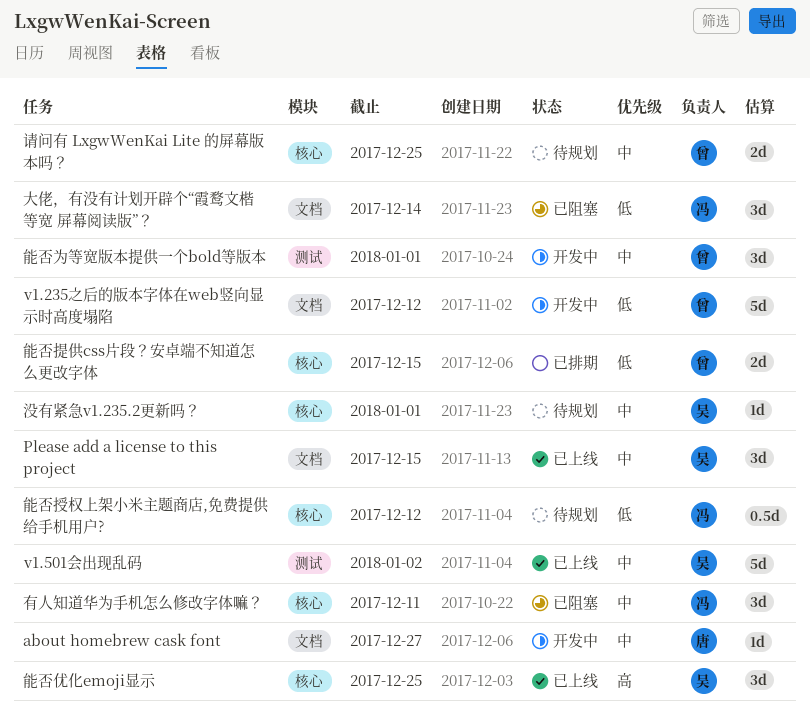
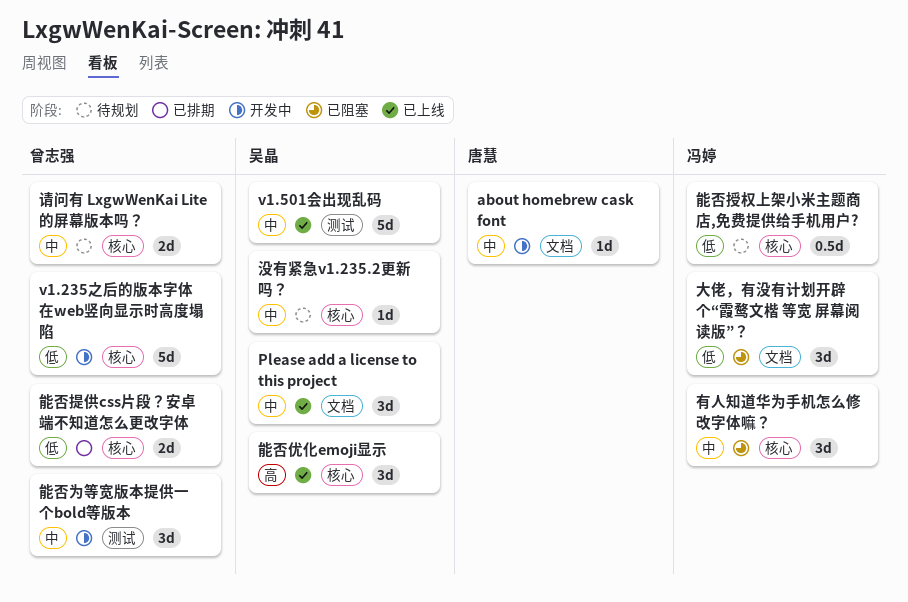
v1.235之后的版本字体在web竖向显示时高度塌陷, label: 文档 -> 核心

